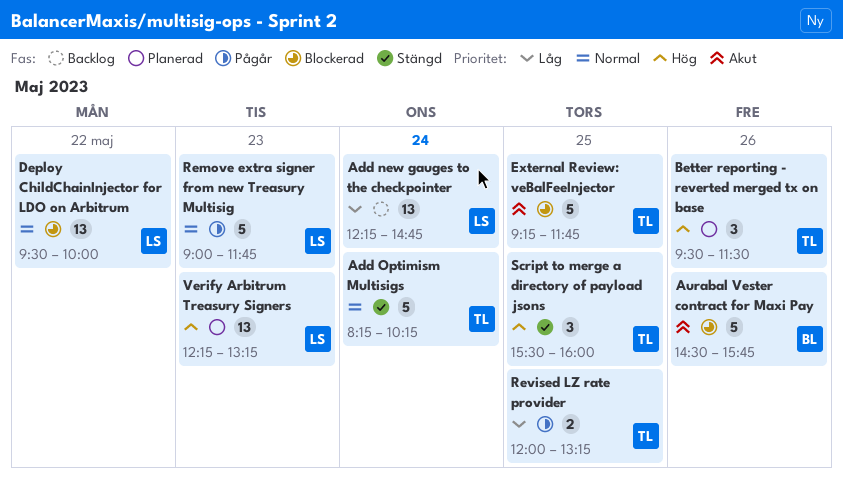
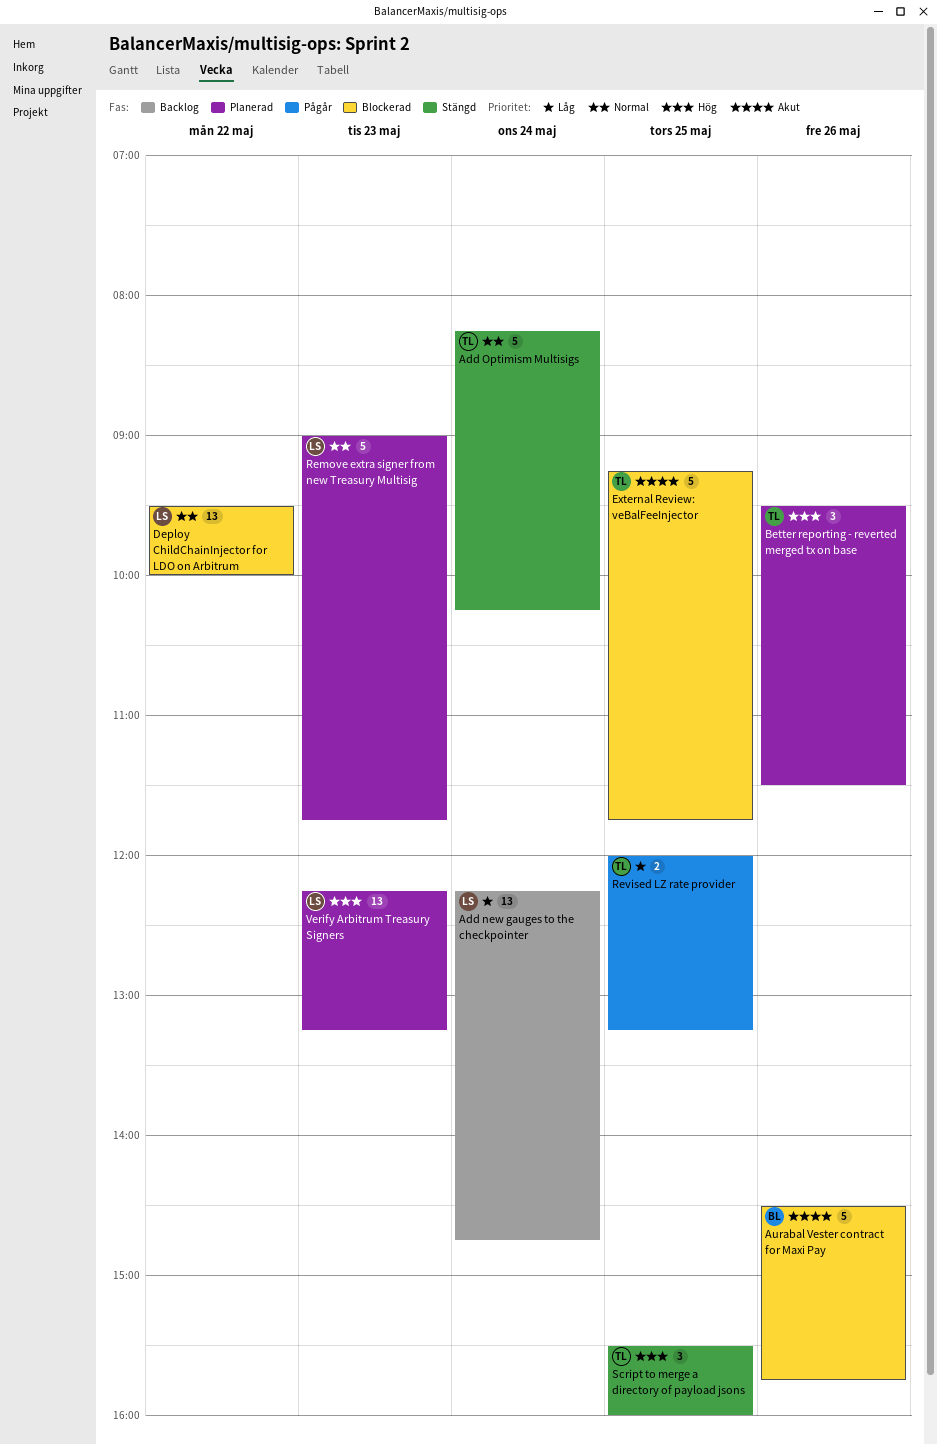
Remove extra signer from new Treasury Multisig, status: Pågår -> Planerad

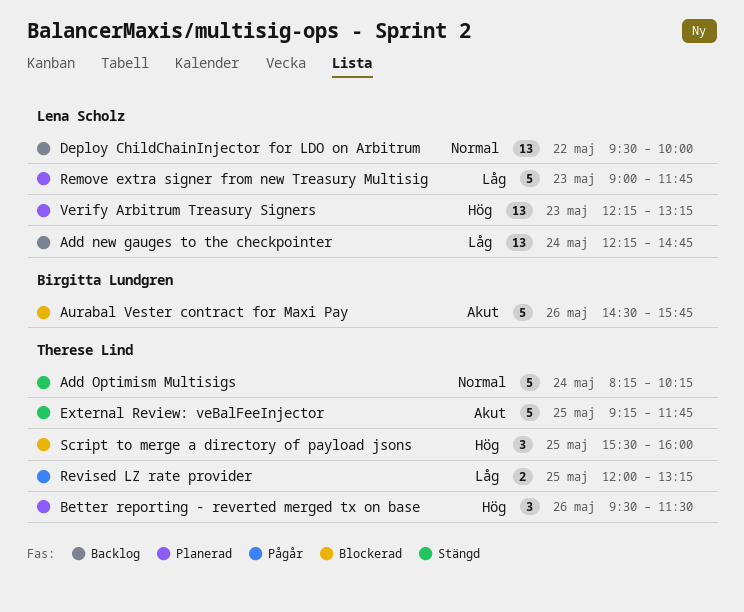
Deploy ChildChainInjector for LDO on Arbitrum, status: Blockerad -> Backlog
External Review: veBalFeeInjector, status: Blockerad -> Stängd
Remove extra signer from new Treasury Multisig, priority: Normal -> Låg
Script to merge a directory of payload jsons, status: Stängd -> Blockerad

